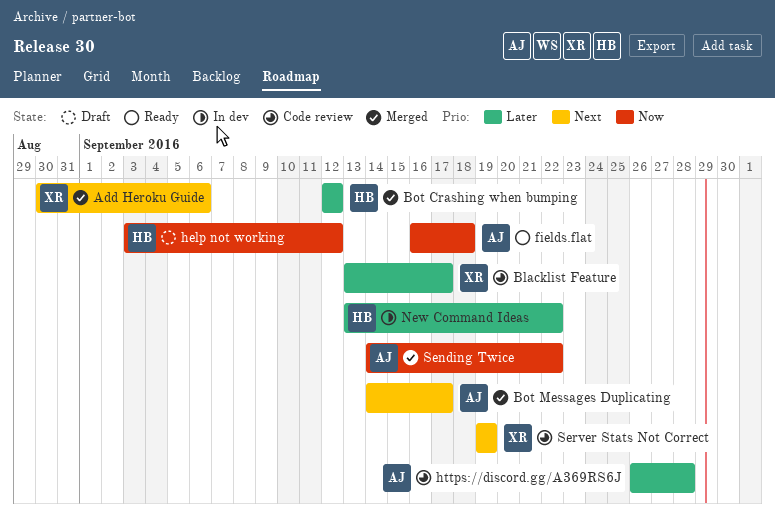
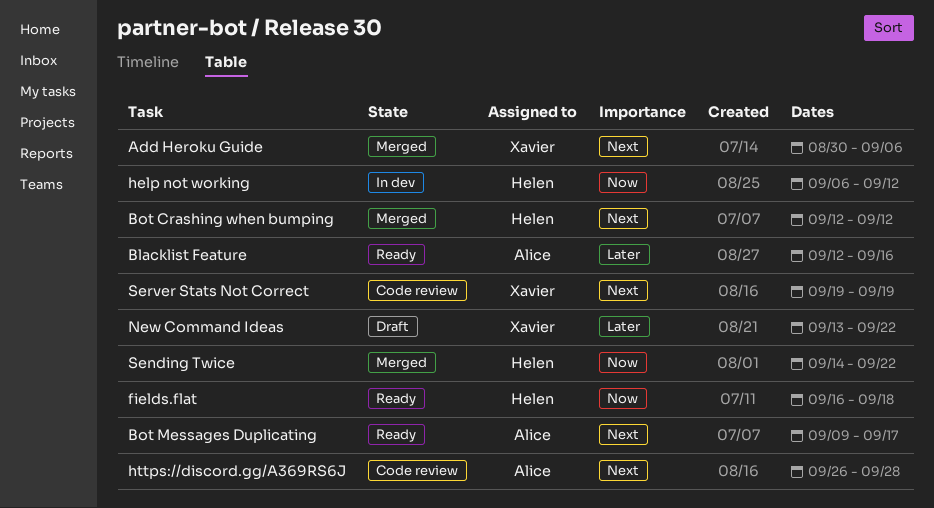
Blacklist Feature, status: Code review -> Ready
Blacklist Feature, owner: Xavier -> Alice
Blacklist Feature, start: Sep 13 -> Sep 12
Blacklist Feature, due: Sep 17 -> Sep 16
Bot Crashing when bumping, priority: Later -> Next
Bot Messages Duplicating, status: Merged -> Ready
Bot Messages Duplicating, start: Sep 14 -> Sep 9
fields.flat, owner: Alice -> Helen
help not working, status: Draft -> In dev
help not working, start: Sep 3 -> Sep 6
https://discord.gg/A369RS6J, priority: Later -> Next
New Command Ideas, status: In dev -> Draft
New Command Ideas, owner: Helen -> Xavier
Sending Twice, owner: Alice -> Helen

